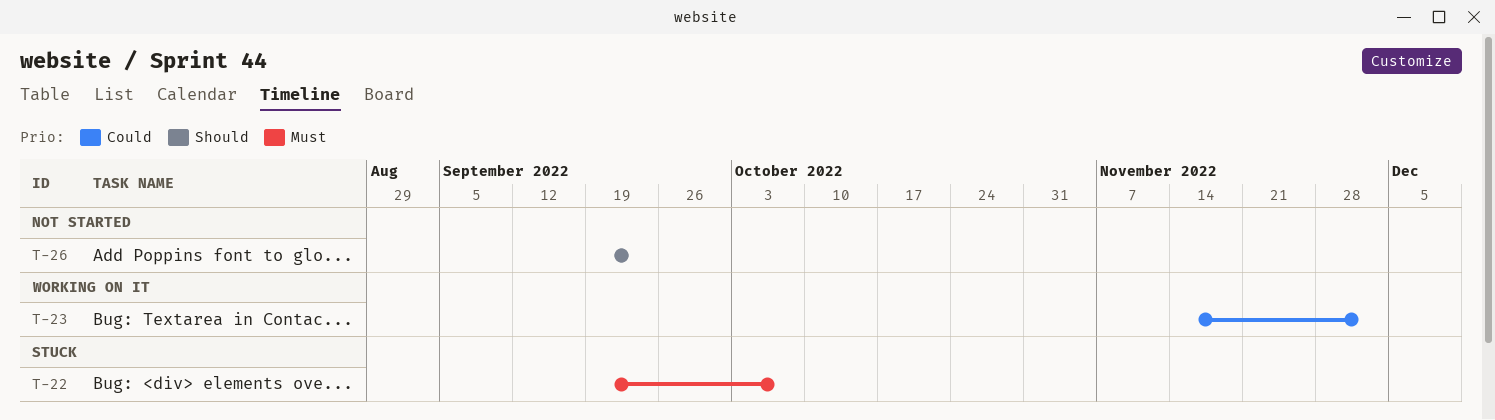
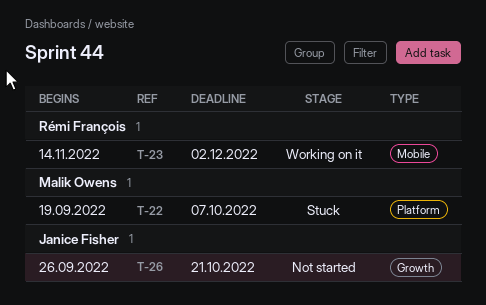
T-26, start: Sep 19 -> Sep 26
T-26, due: Sep 23 -> Oct 21

